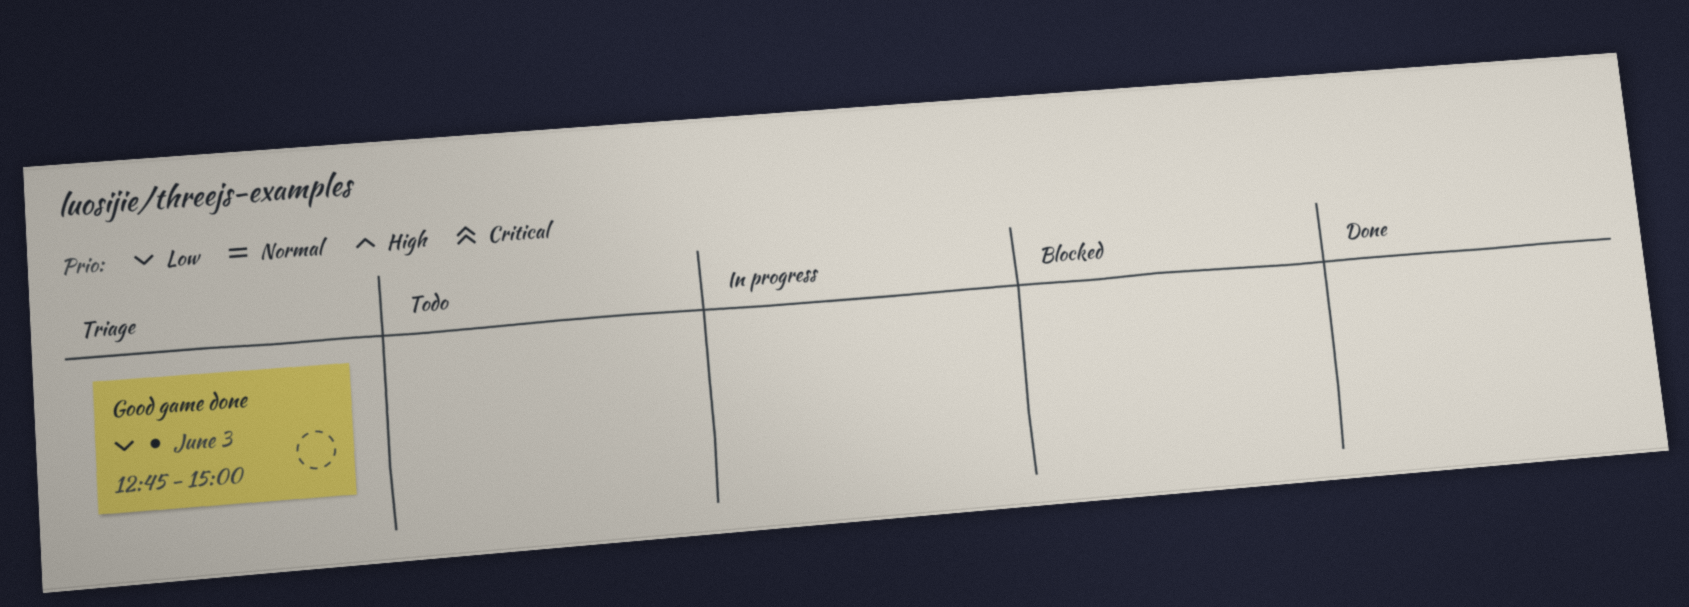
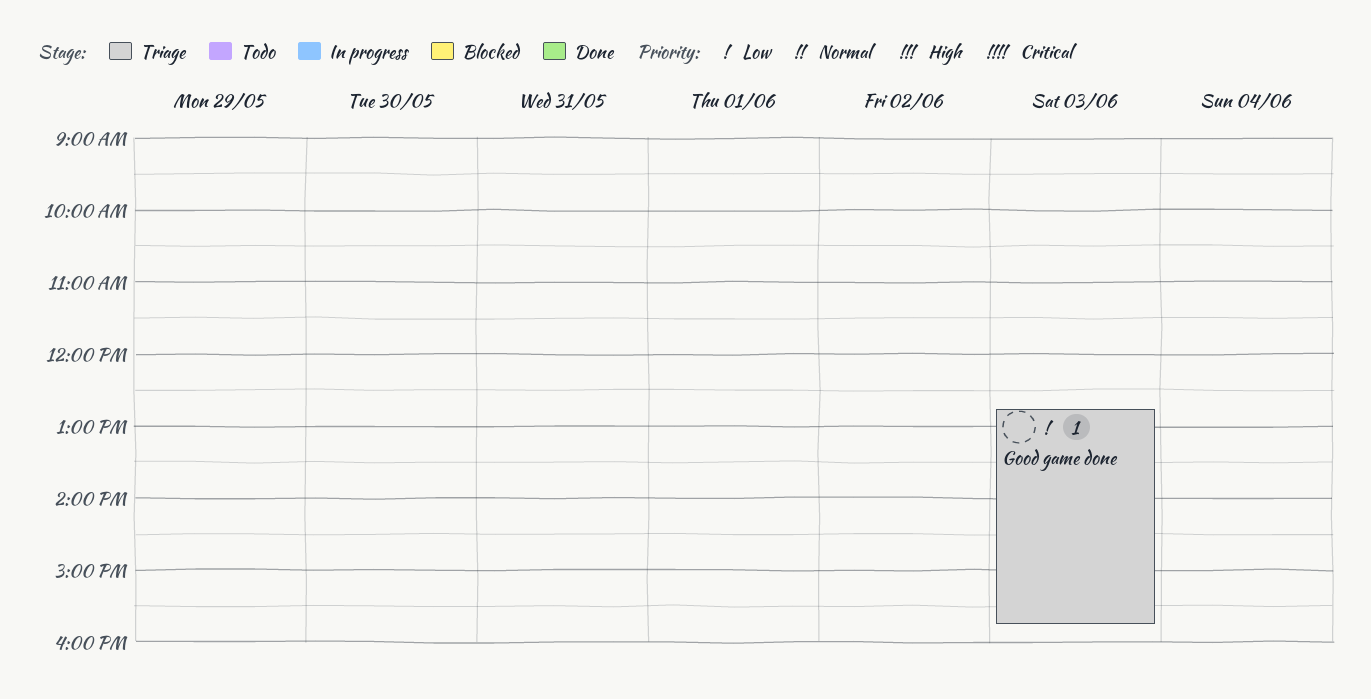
Good game done, ends: 15:00 -> 15:45

